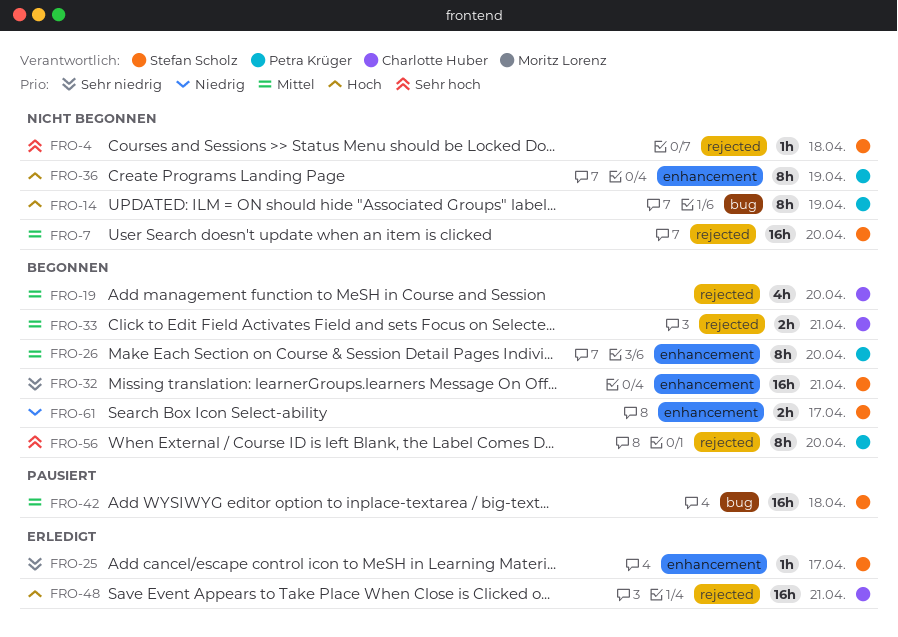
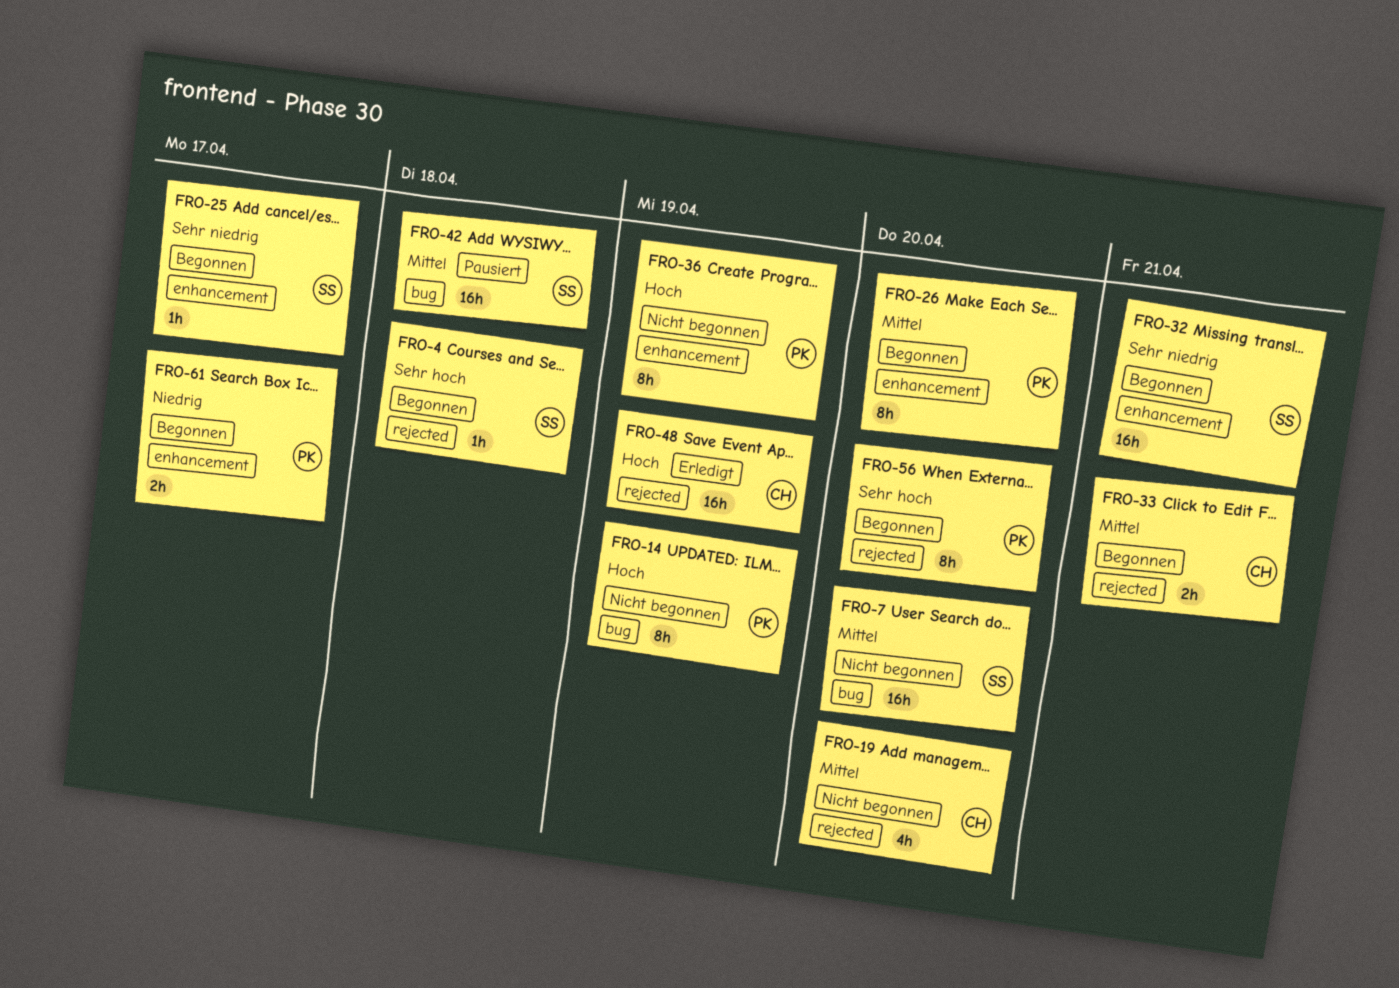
FRO-4, status: Nicht begonnen -> Begonnen
FRO-7, label: rejected -> bug
FRO-19, status: Begonnen -> Nicht begonnen
FRO-25, status: Erledigt -> Begonnen
FRO-48, due: Apr 21 -> Apr 19
FRO-61, owner: Stefan Scholz -> Petra Krüger

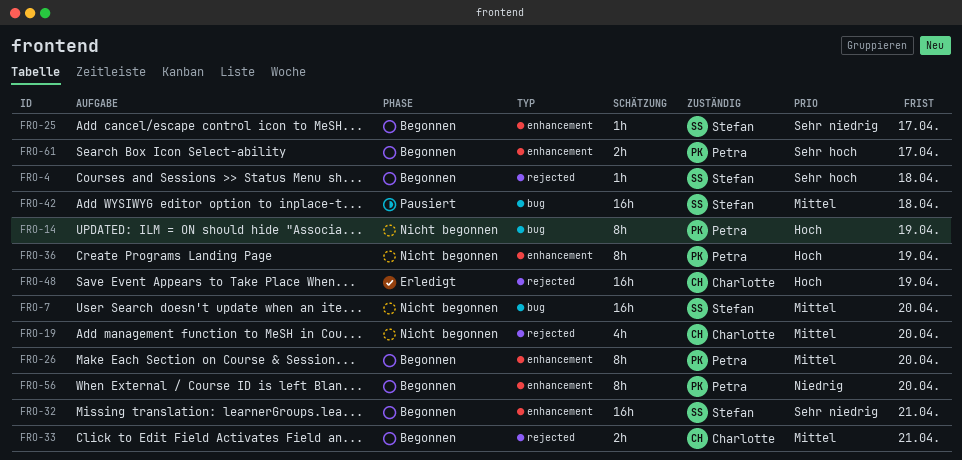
FRO-56, priority: Sehr hoch -> Niedrig
FRO-56, label: rejected -> enhancement
FRO-61, priority: Niedrig -> Sehr hoch

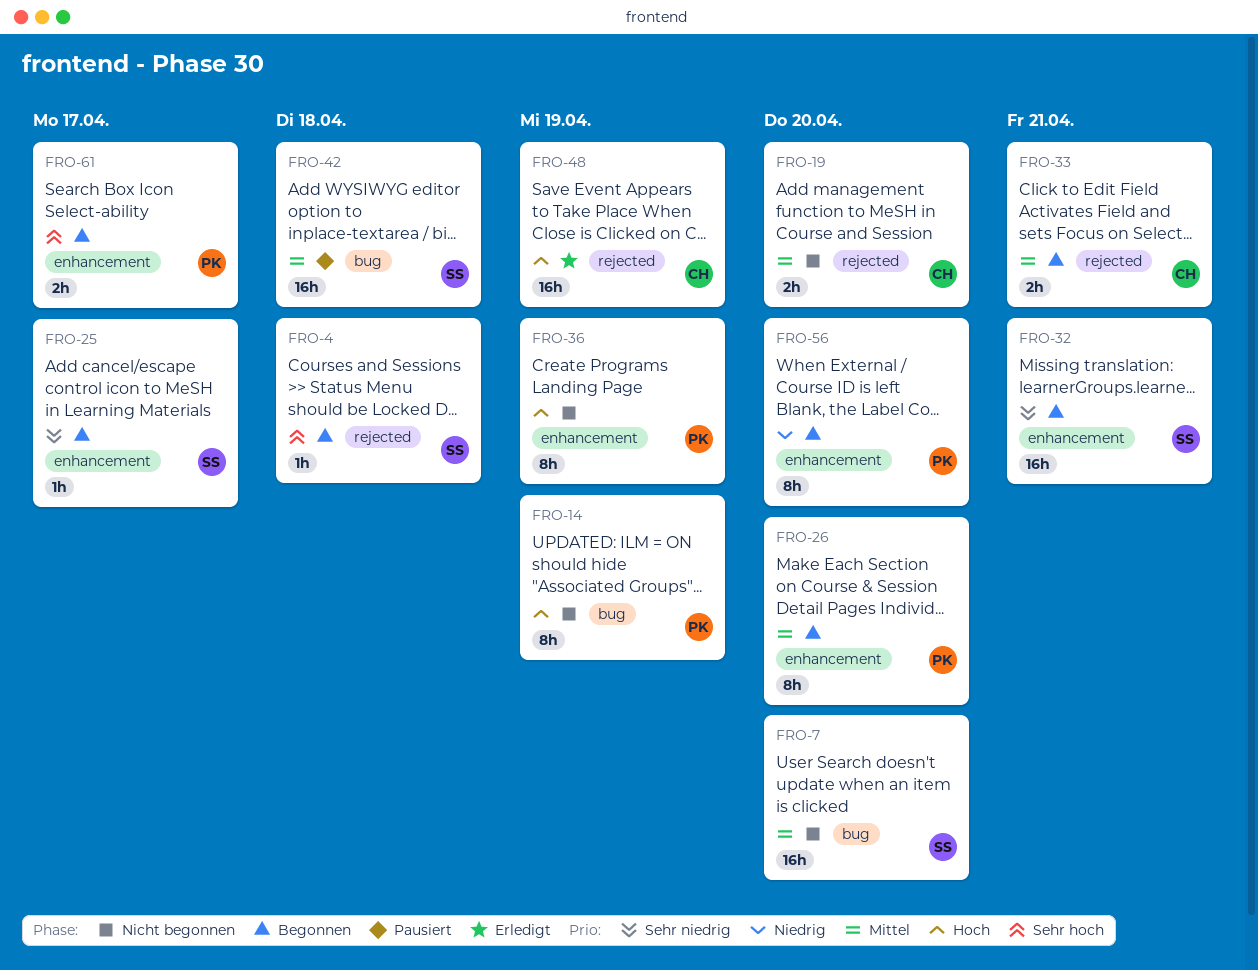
FRO-19, estimate: 4h -> 2h

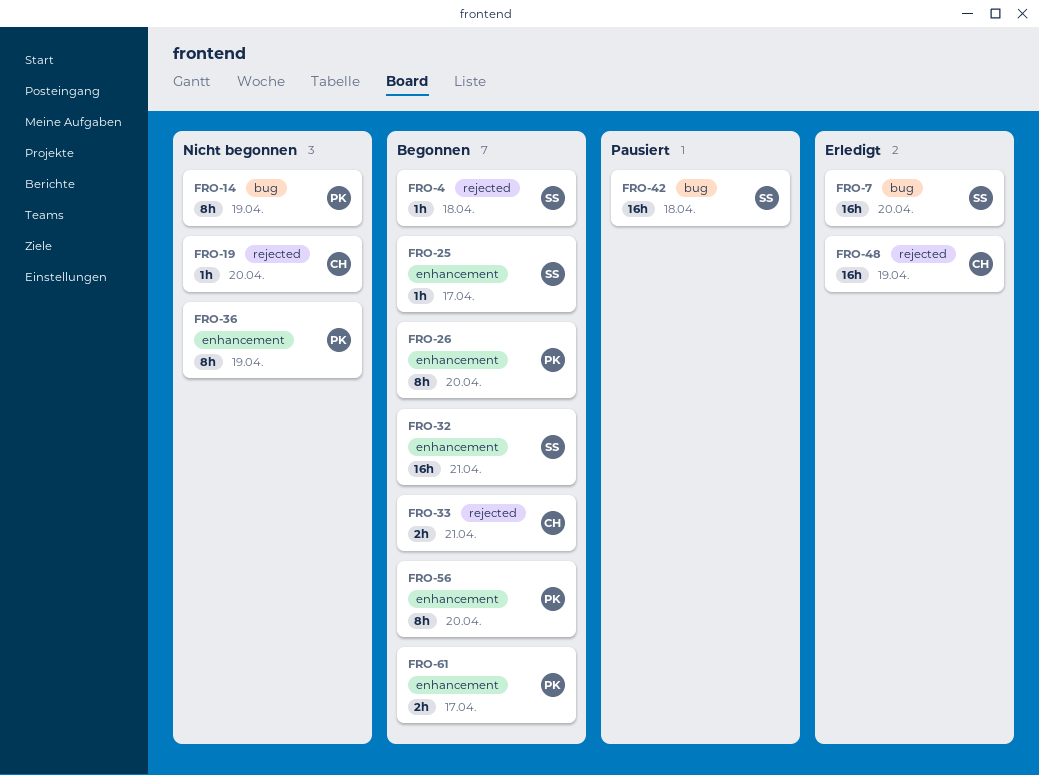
FRO-7, status: Nicht begonnen -> Erledigt
FRO-19, estimate: 2h -> 1h

